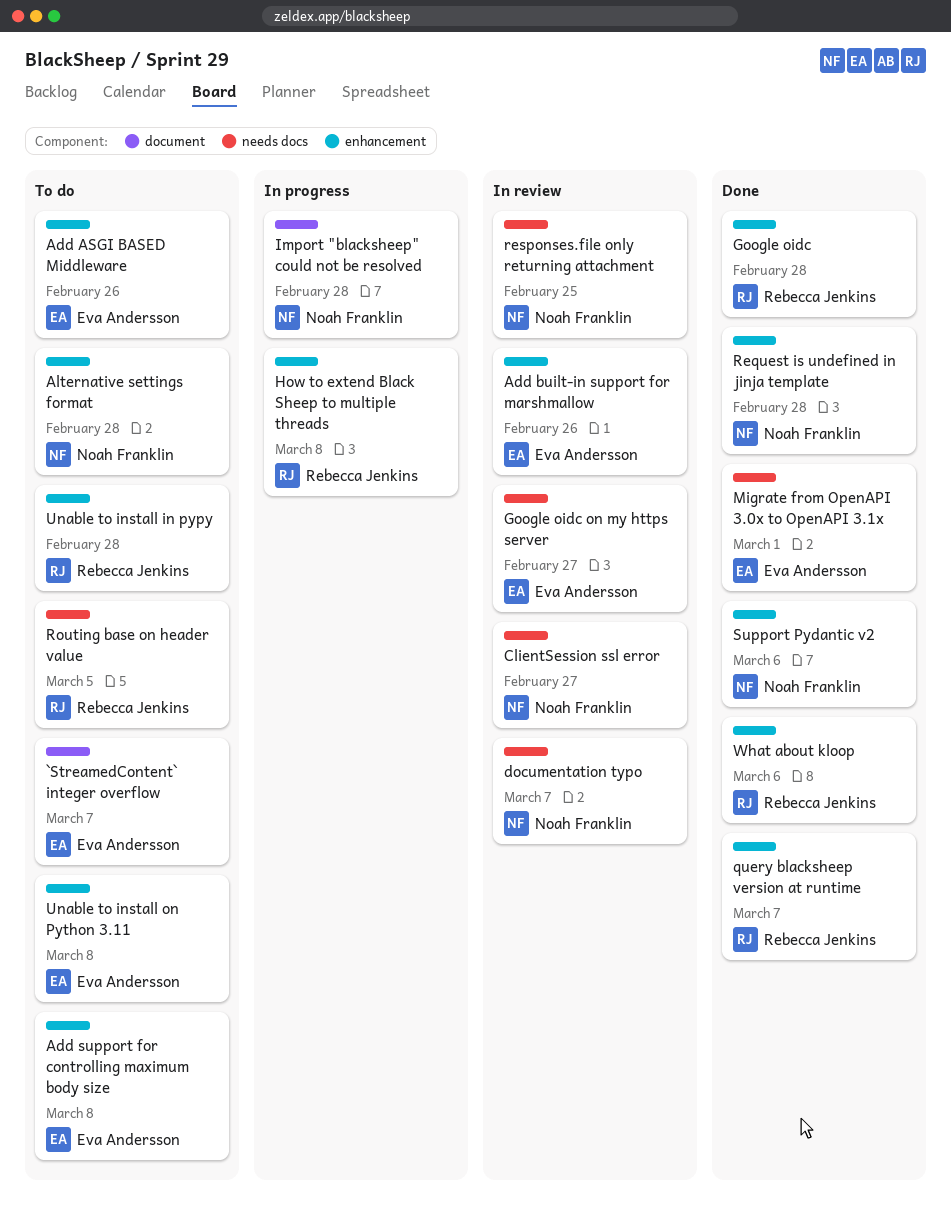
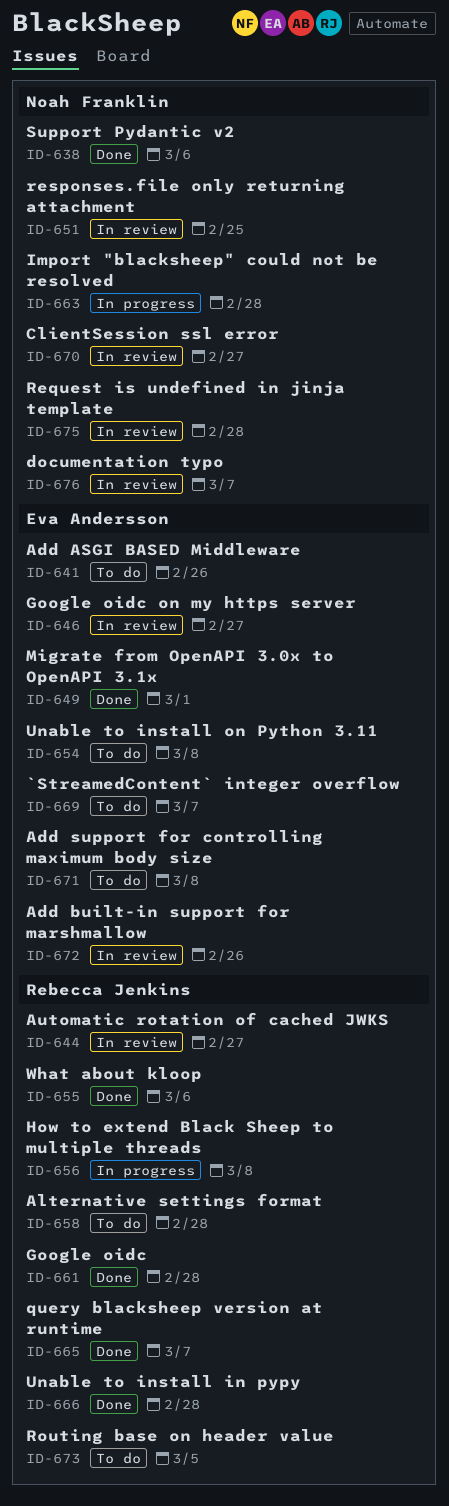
Alternative settings format, owner: Noah Franklin -> Rebecca Jenkins
Automatic rotation of cached JWKS: none -> present
Request is undefined in jinja template, status: Done -> In review
Unable to install in pypy, status: To do -> Done

